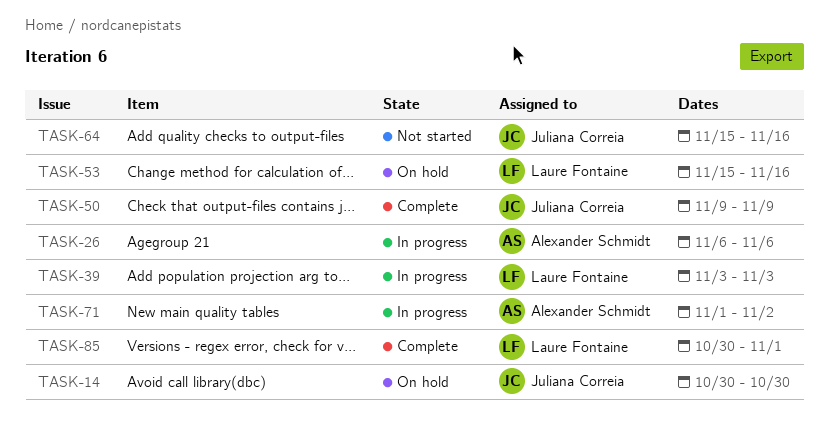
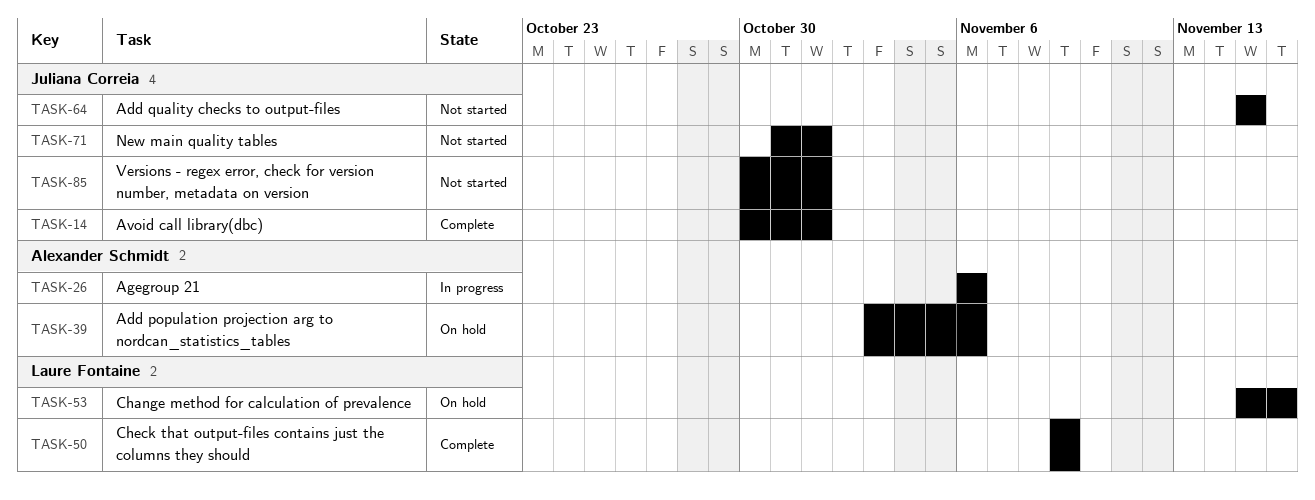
TASK-14, status: On hold -> Complete
TASK-14, due: Oct 30 -> Nov 1
TASK-39, status: In progress -> On hold
TASK-39, owner: Laure Fontaine -> Alexander Schmidt
TASK-39, due: Nov 3 -> Nov 6
TASK-50, owner: Juliana Correia -> Laure Fontaine
TASK-64, due: Nov 16 -> Nov 15
TASK-71, status: In progress -> Not started
TASK-71, owner: Alexander Schmidt -> Juliana Correia
TASK-71, start: Nov 1 -> Oct 31
TASK-71, due: Nov 2 -> Nov 1
TASK-85, status: Complete -> Not started
TASK-85, owner: Laure Fontaine -> Juliana Correia

